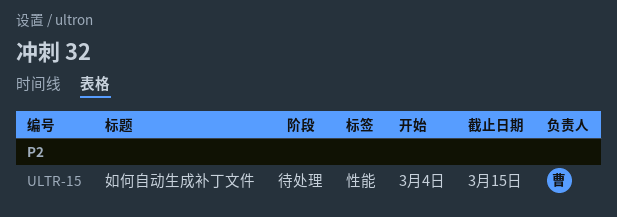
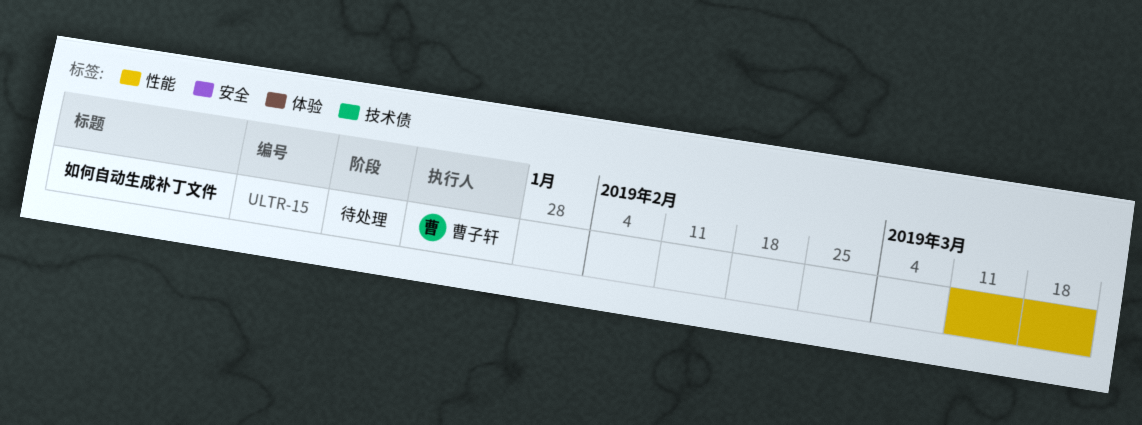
ULTR-15, start: Mar 4 -> Mar 11
ULTR-15, due: Mar 15 -> Mar 22

